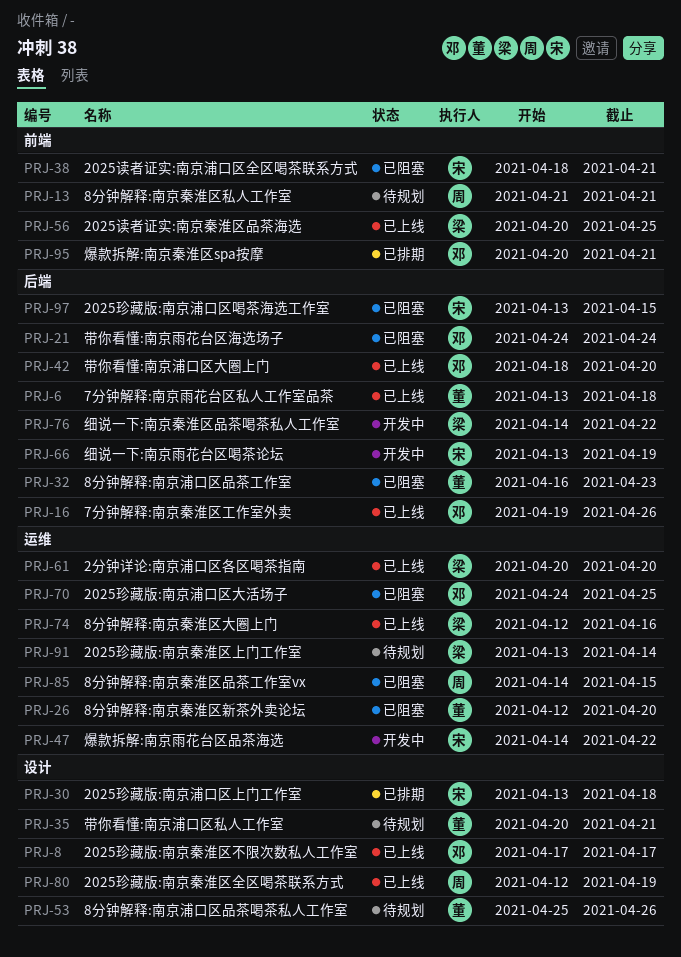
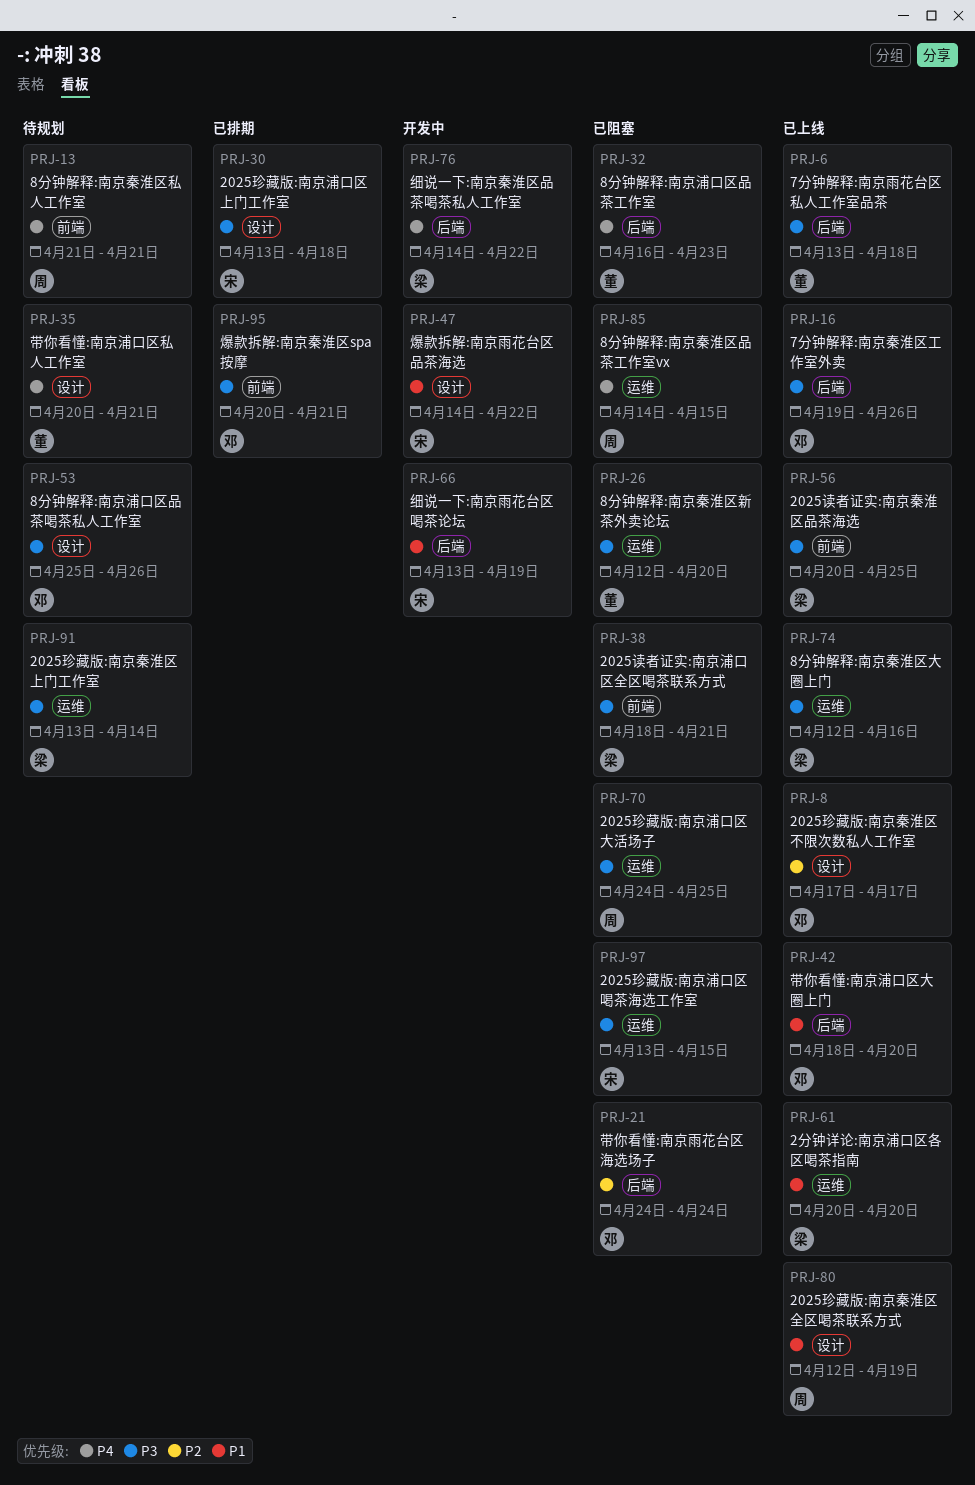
PRJ-38, owner: 宋 -> 梁
PRJ-47, label: 运维 -> 设计
PRJ-53, owner: 董 -> 邓
PRJ-70, owner: 邓 -> 周
PRJ-97, label: 后端 -> 运维

